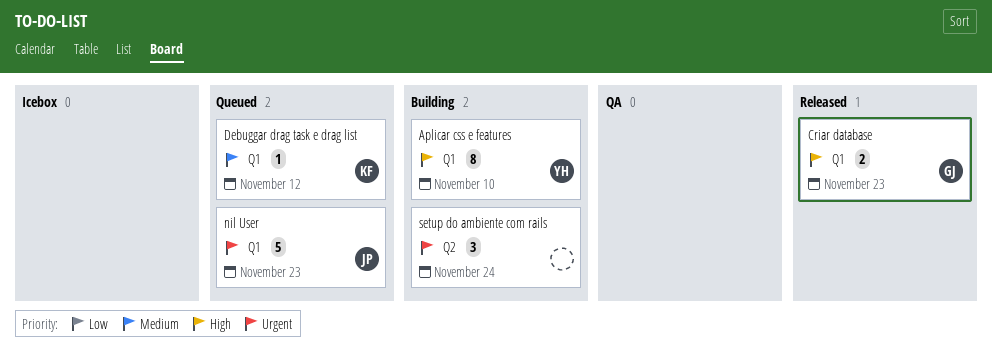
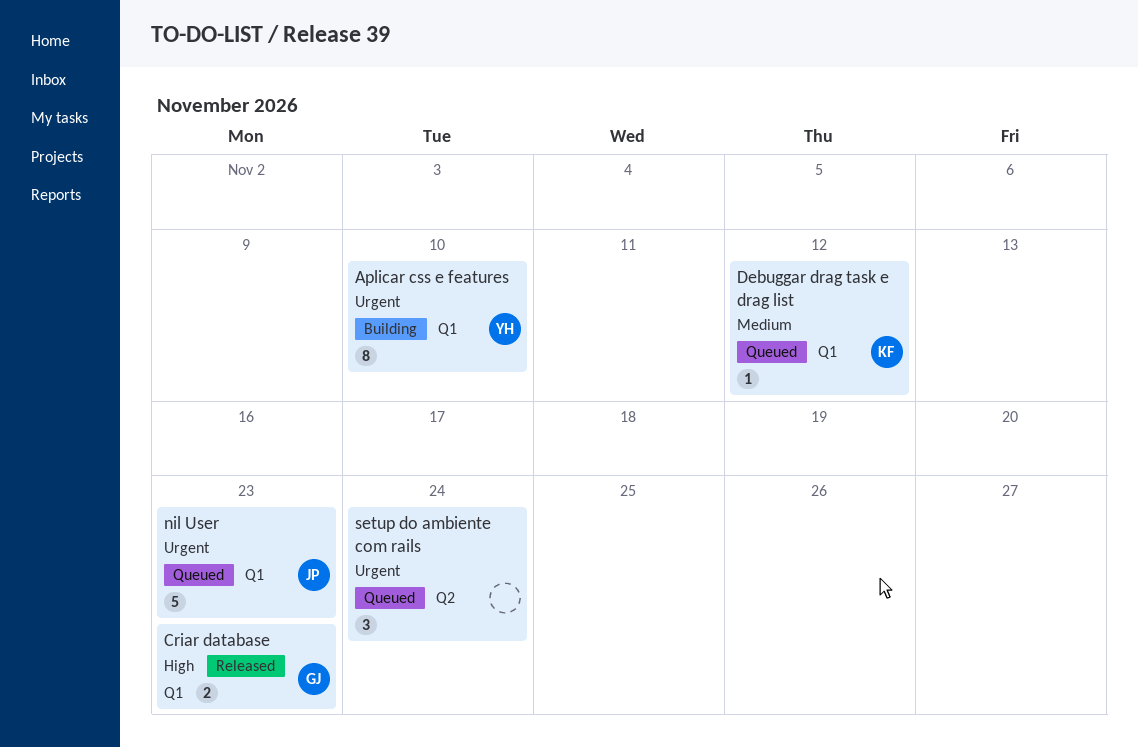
Aplicar css e features, priority: High -> Urgent
setup do ambiente com rails, status: Building -> Queued

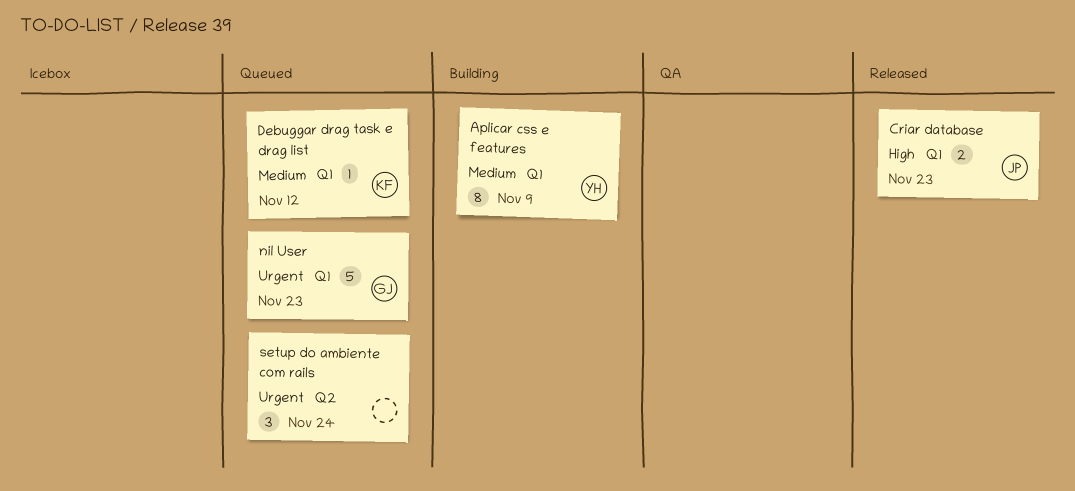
Aplicar css e features, priority: Urgent -> Medium
Aplicar css e features, due: Nov 10 -> Nov 9
Criar database, owner: GJ -> JP
nil User, owner: JP -> GJ

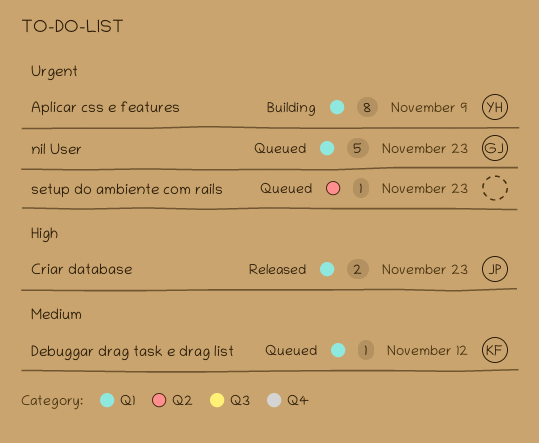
Aplicar css e features, priority: Medium -> Urgent
setup do ambiente com rails, estimate: 3 -> 1
setup do ambiente com rails, due: Nov 24 -> Nov 23

